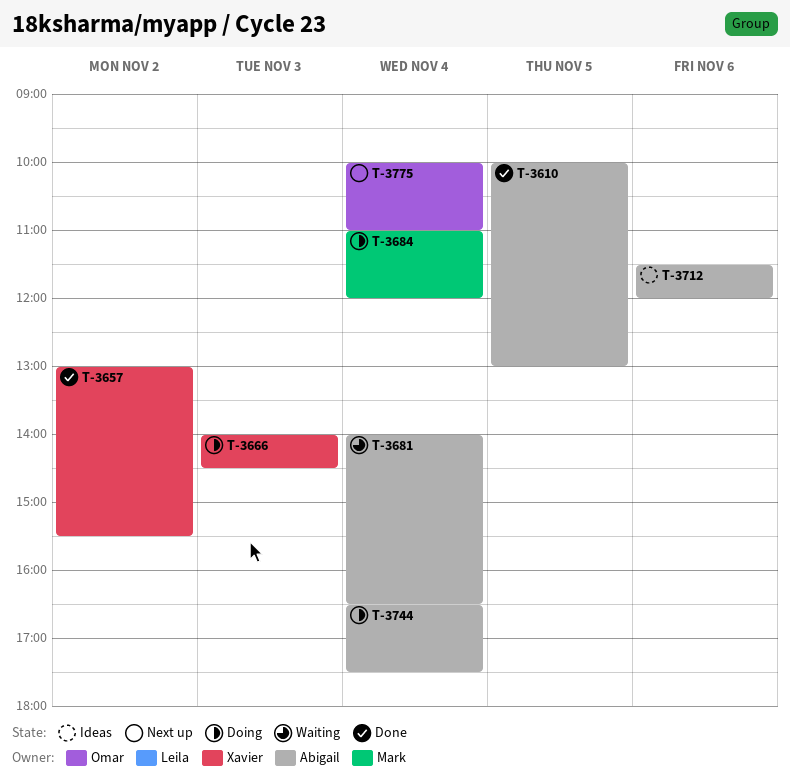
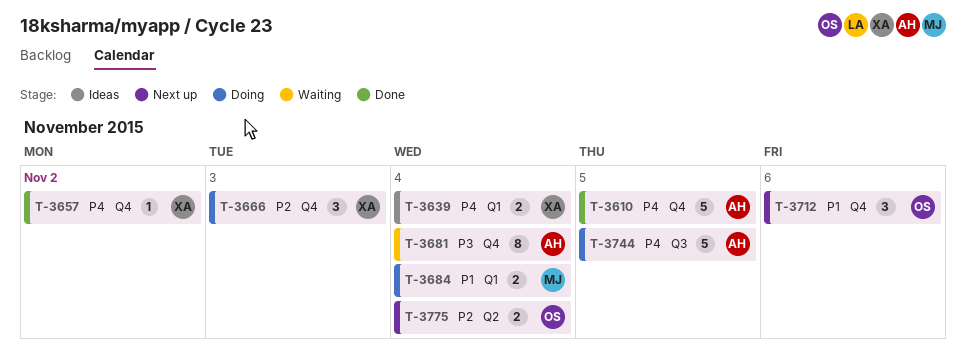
T-3639: none -> present
T-3712, status: Ideas -> Next up
T-3712, owner: Abigail -> Omar
T-3744, day: Nov 4 -> Nov 5

